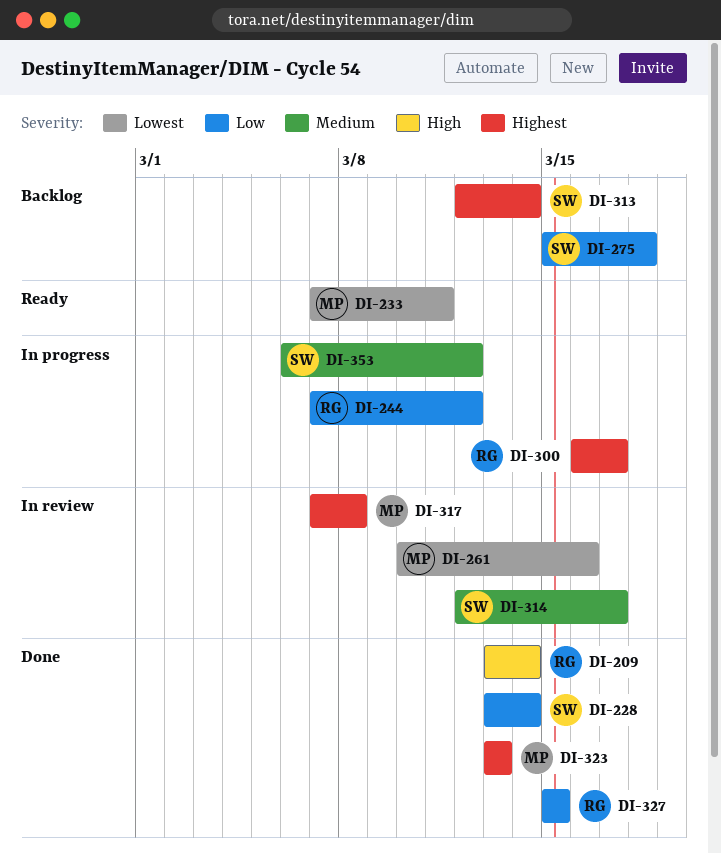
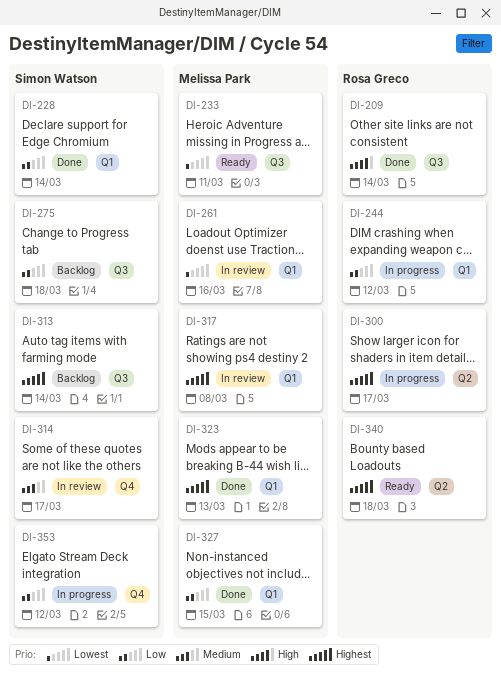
DI-327, owner: Rosa Greco -> Melissa Park
DI-340: none -> present
DI-353, priority: Medium -> Low

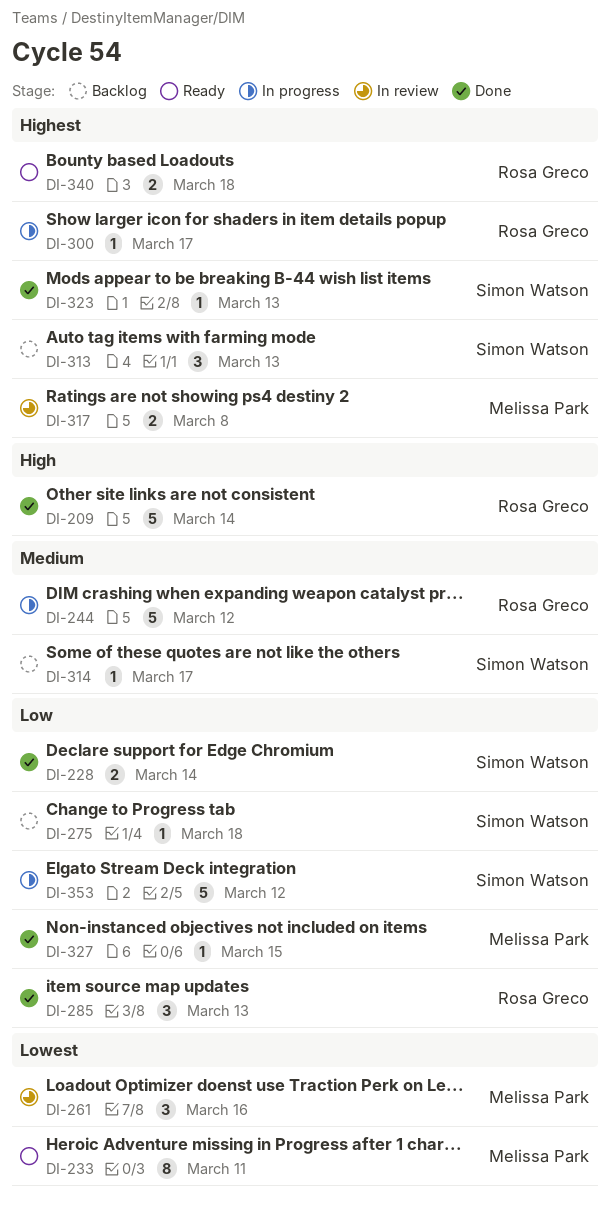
DI-244, priority: Low -> Medium
DI-285: none -> present
DI-313, due: Mar 14 -> Mar 13
DI-314, status: In review -> Backlog
DI-323, owner: Melissa Park -> Simon Watson

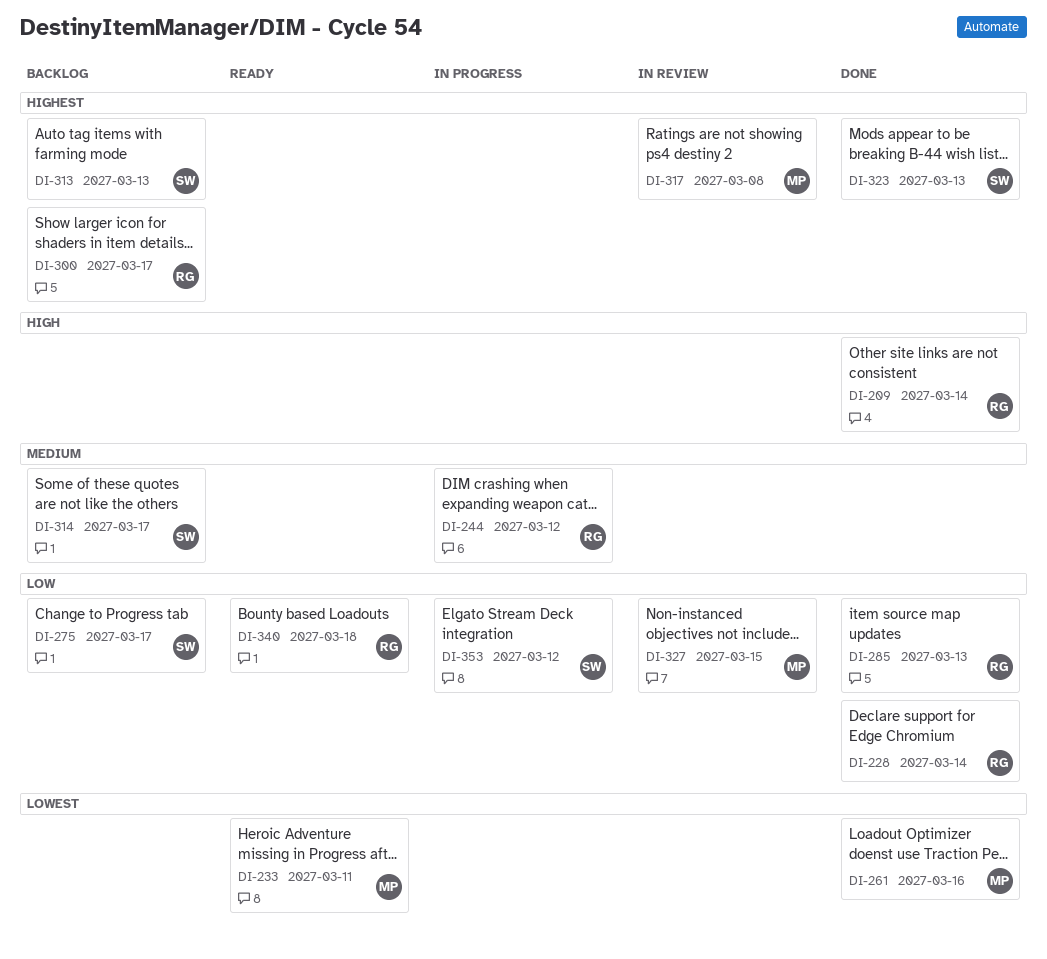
DI-228, owner: Simon Watson -> Rosa Greco
DI-261, status: In review -> Done
DI-275, due: Mar 18 -> Mar 17
DI-300, status: In progress -> Backlog
DI-327, status: Done -> In review
DI-340, priority: Highest -> Low

